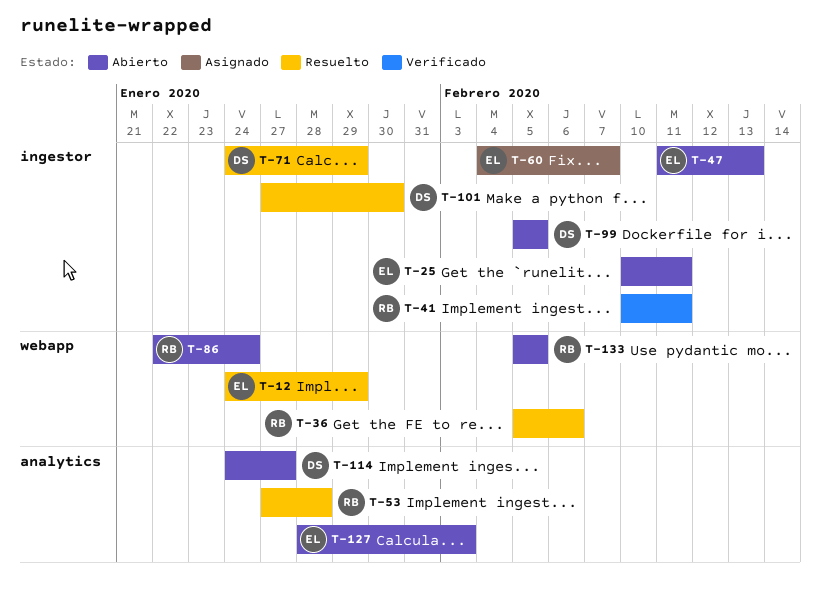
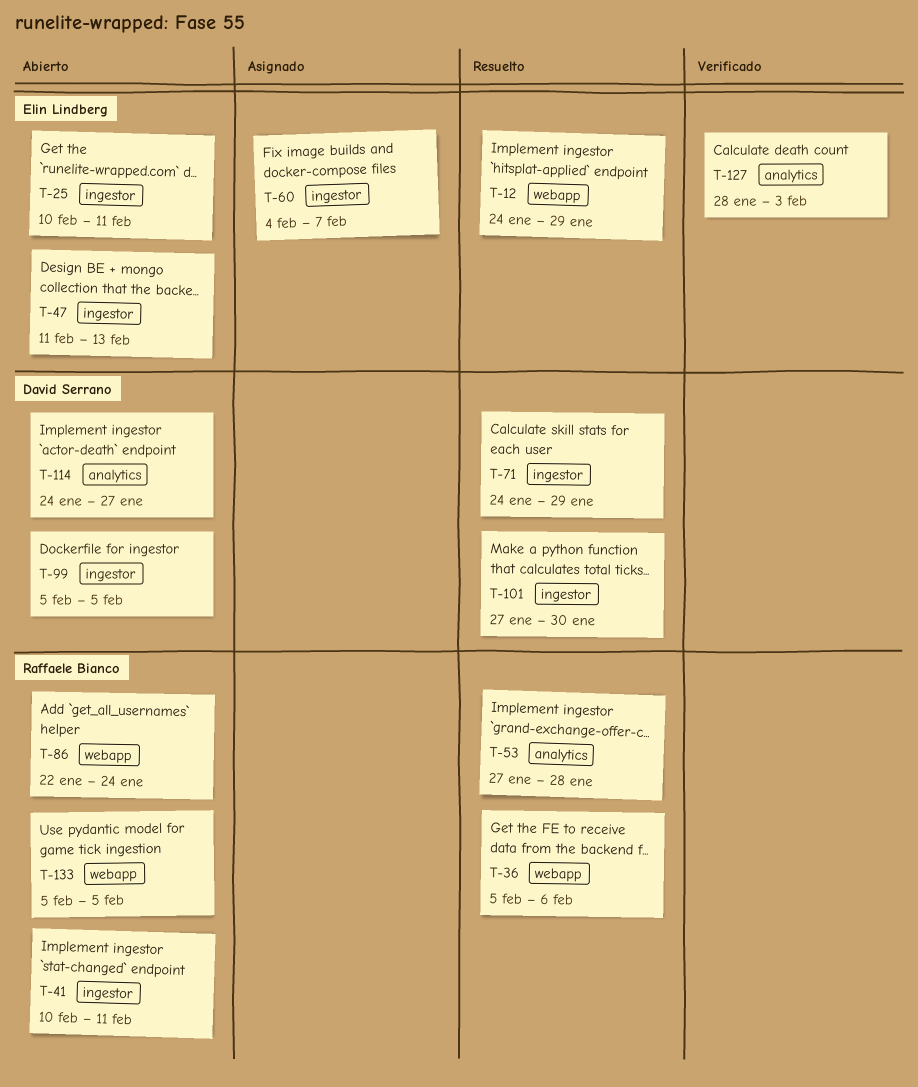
T-41, status: Verificado -> Abierto
T-127, status: Abierto -> Verificado

